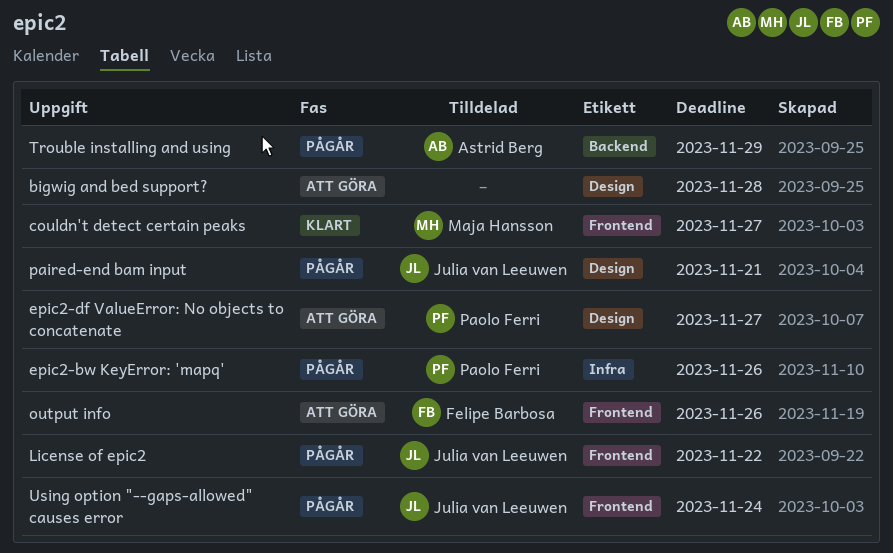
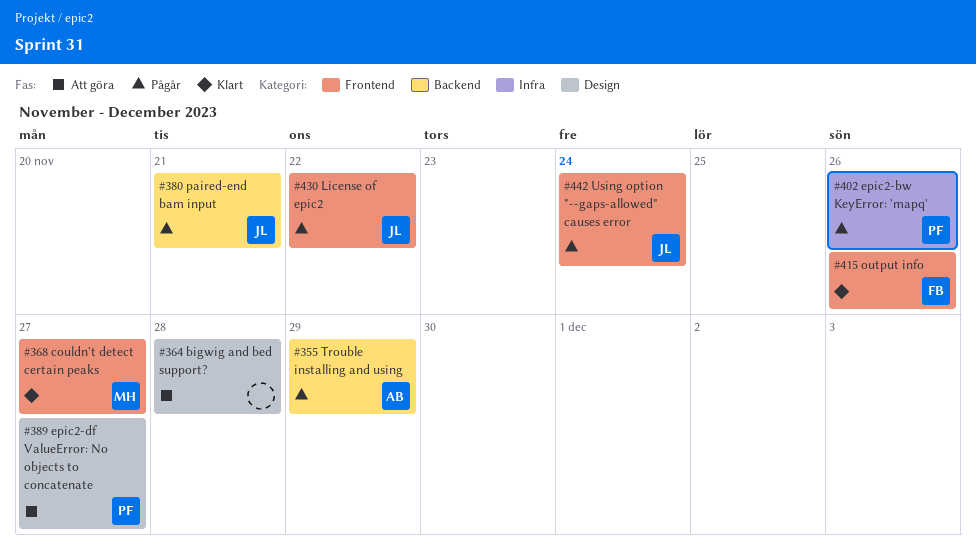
output info, status: Att göra -> Klart
paired-end bam input, label: Design -> Backend

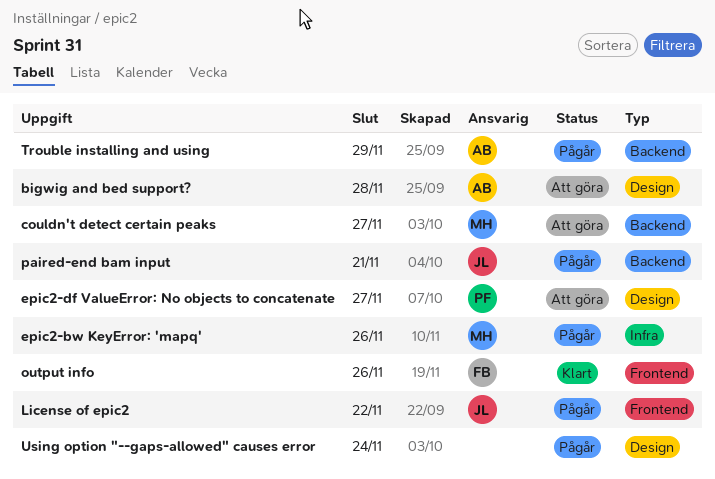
bigwig and bed support?, owner: none -> AB
couldn't detect certain peaks, status: Klart -> Att göra
couldn't detect certain peaks, label: Frontend -> Backend
epic2-bw KeyError: 'mapq', owner: PF -> MH
Using option "--gaps-allowed" causes error, owner: JL -> none
Using option "--gaps-allowed" causes error, label: Frontend -> Design

